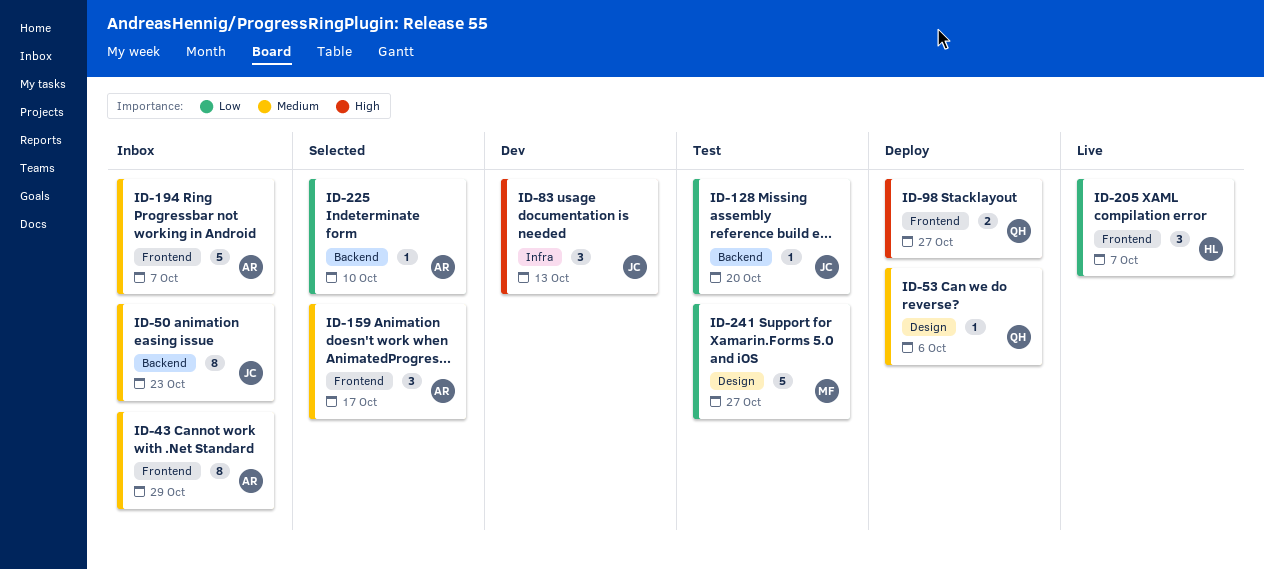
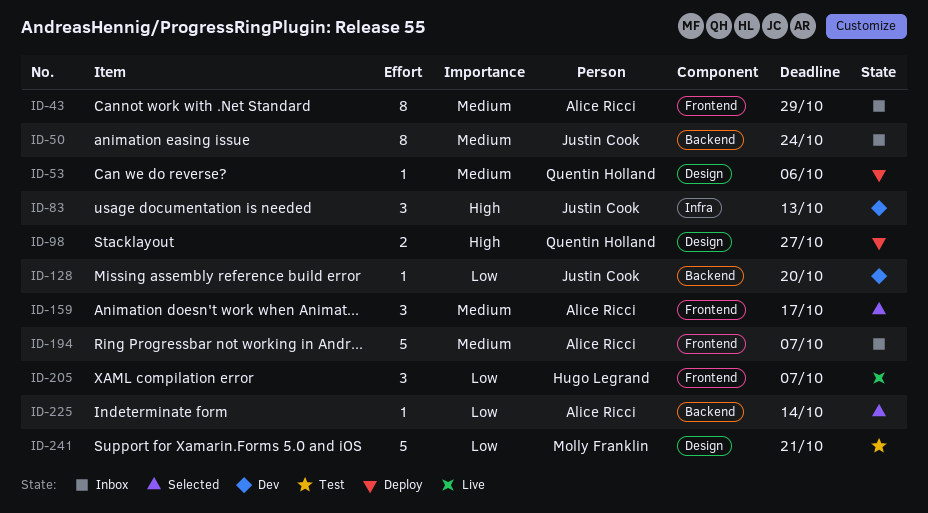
ID-50, due: Oct 23 -> Oct 24
ID-98, label: Frontend -> Design
ID-128, status: Test -> Dev
ID-225, due: Oct 10 -> Oct 14
ID-241, due: Oct 27 -> Oct 21

